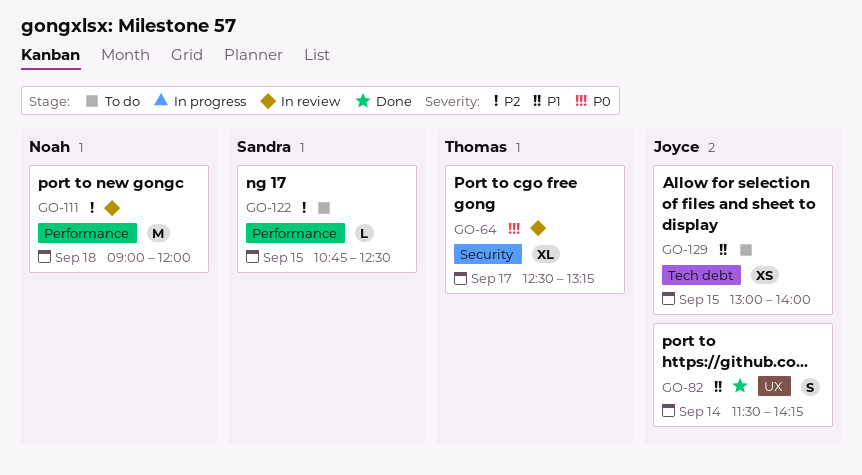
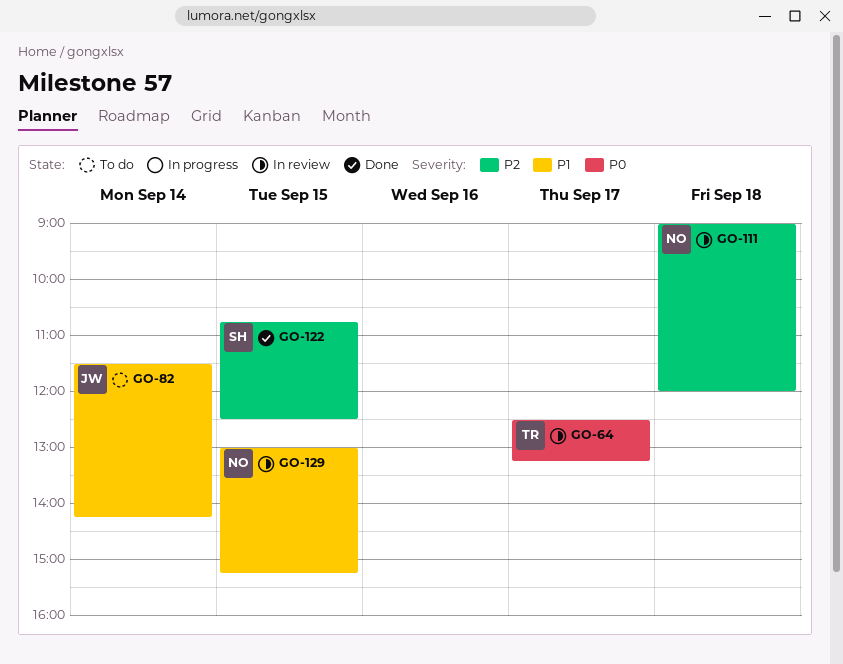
GO-82, status: Done -> To do
GO-122, status: To do -> Done
GO-129, status: To do -> In review
GO-129, owner: Joyce -> Noah
GO-129, ends: 14:00 -> 15:15

